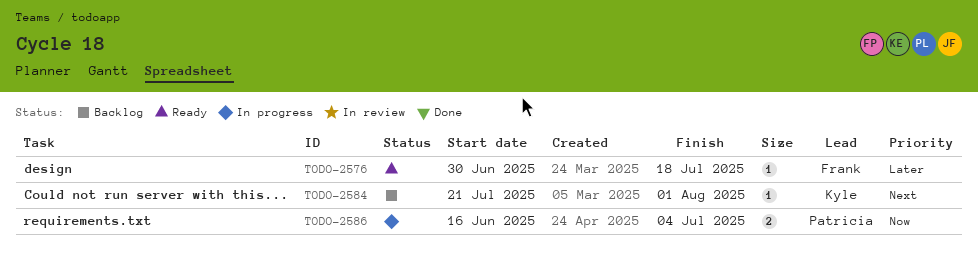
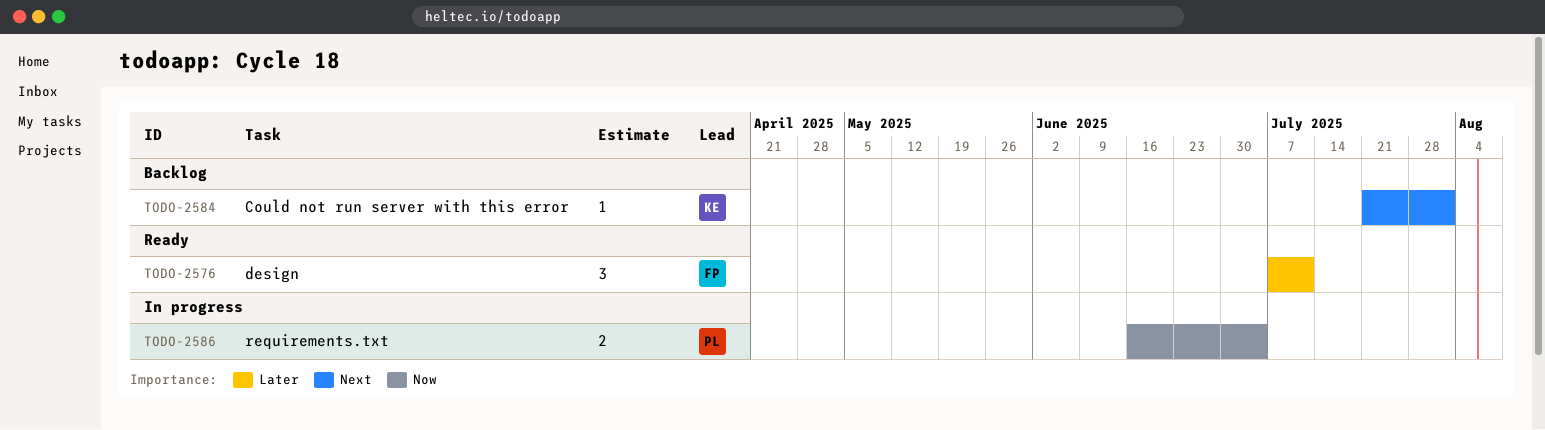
TODO-2576, estimate: 1 -> 3
TODO-2576, start: Jun 30 -> Jul 7
TODO-2576, due: Jul 18 -> Jul 11

